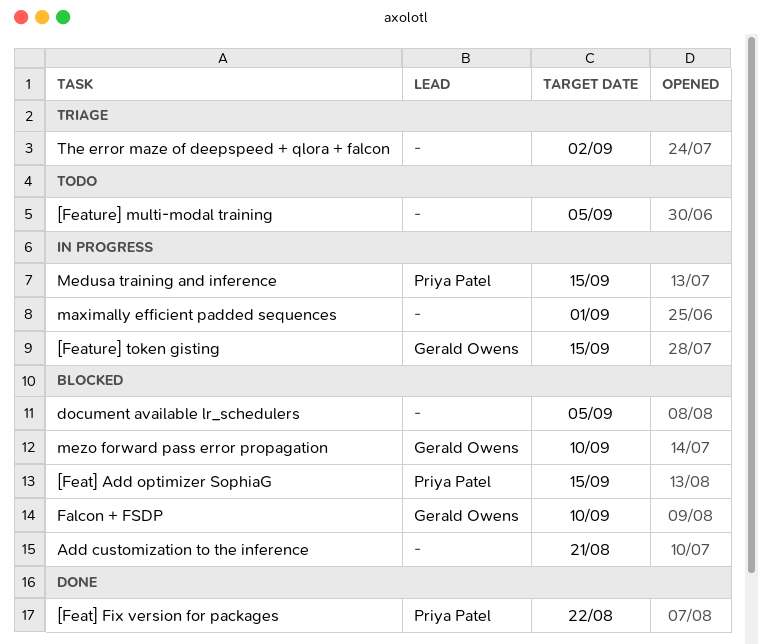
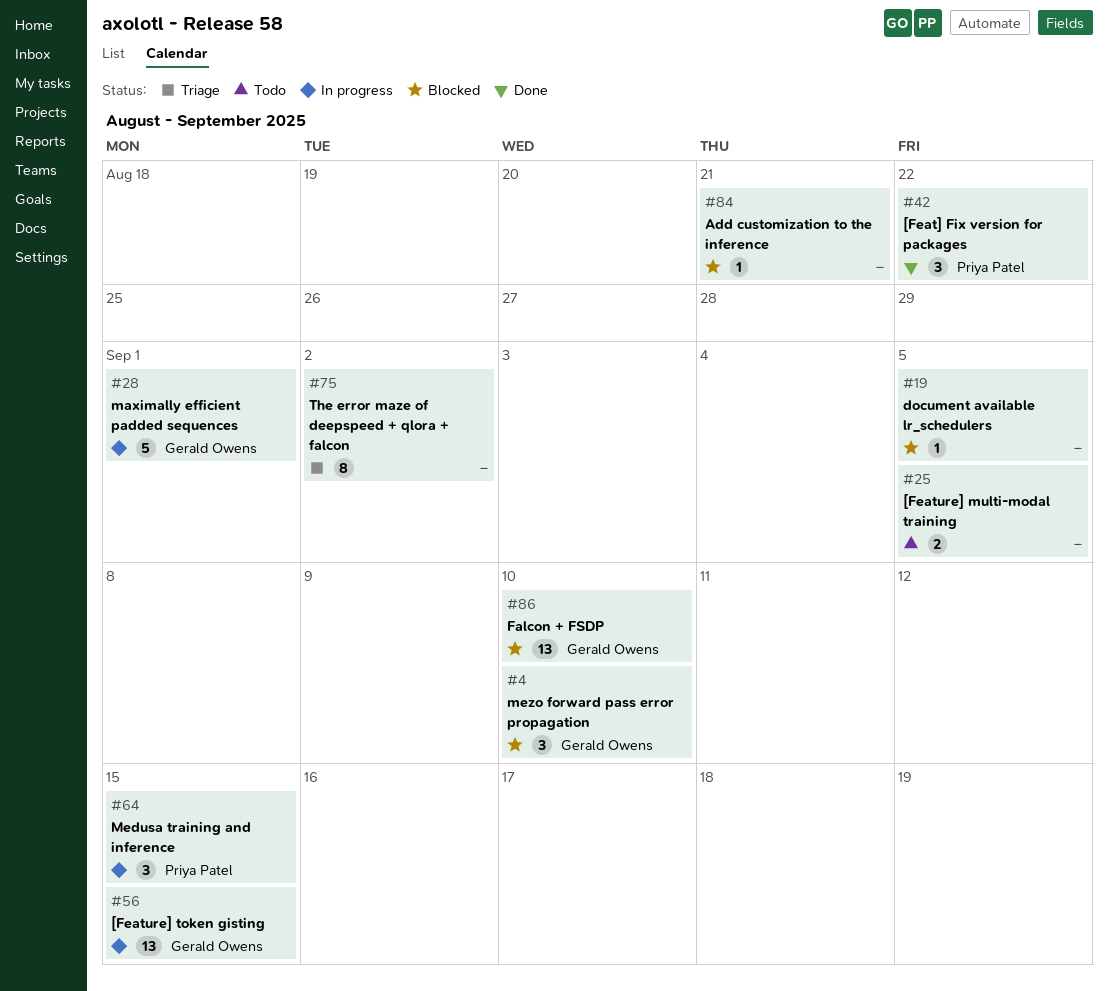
[Feat] Add optimizer SophiaG: present -> none
maximally efficient padded sequences, owner: none -> Gerald Owens

